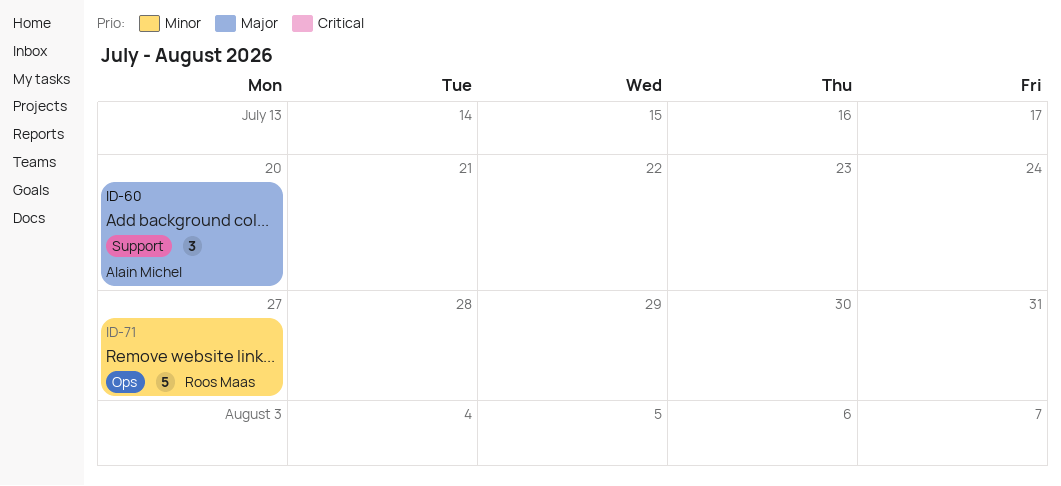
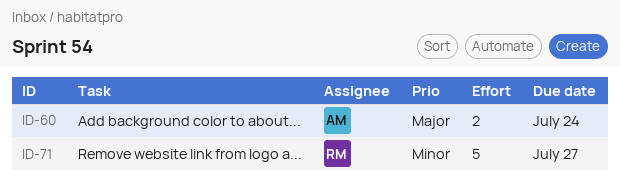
ID-60, estimate: 3 -> 2
ID-60, due: Jul 20 -> Jul 24

